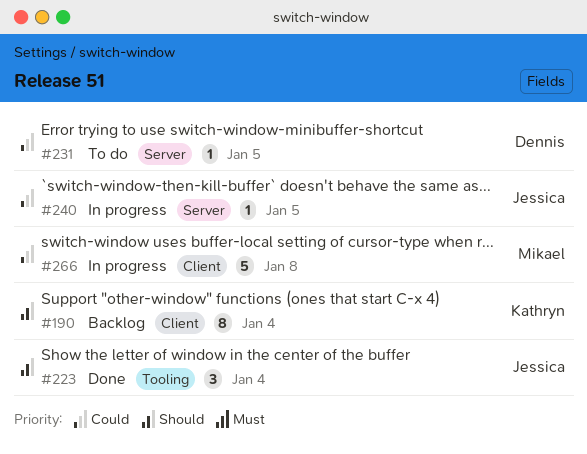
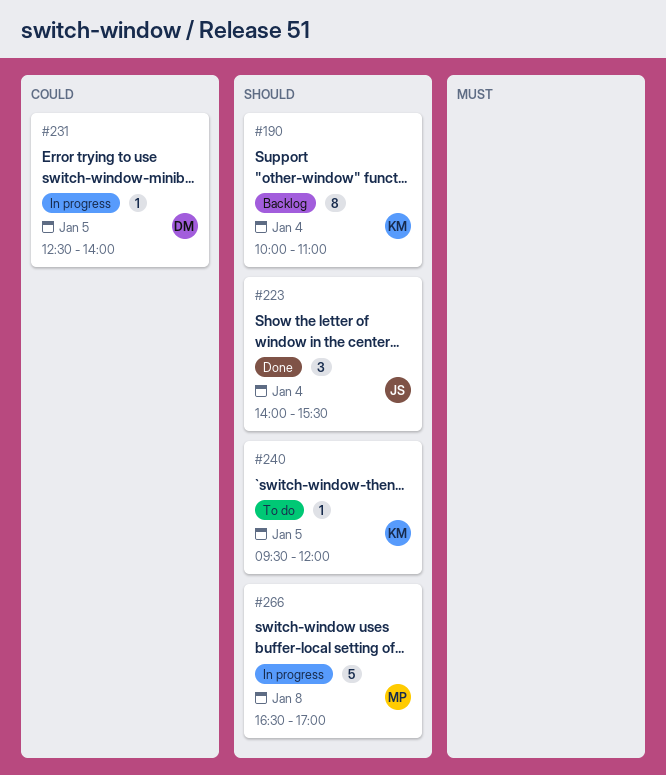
#231, status: To do -> In progress
#240, status: In progress -> To do
#240, owner: Jessica -> Kathryn
#240, priority: Could -> Should
#266, priority: Could -> Should

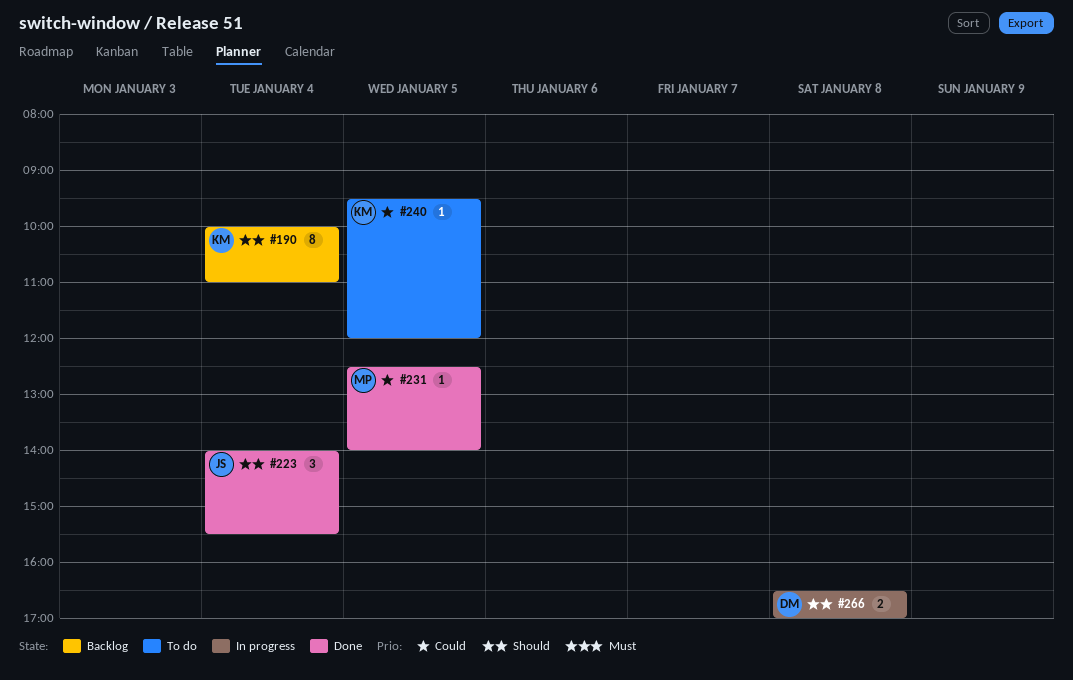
#231, status: In progress -> Done
#231, owner: DM -> MP
#240, priority: Should -> Could
#266, owner: MP -> DM
#266, estimate: 5 -> 2

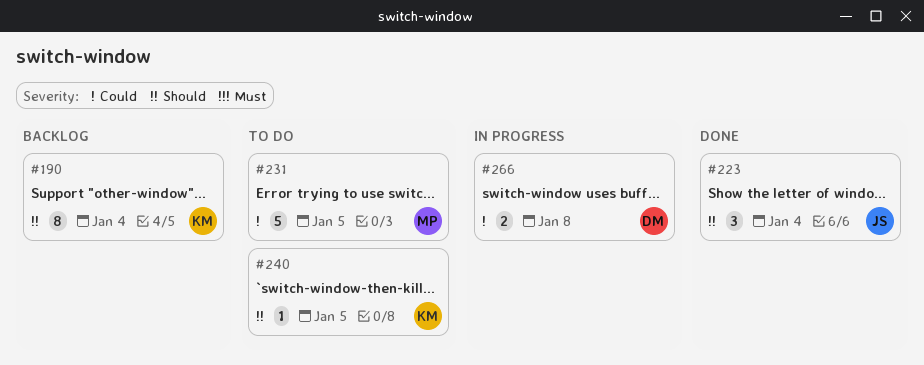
#231, status: Done -> To do
#231, estimate: 1 -> 5
#240, priority: Could -> Should
#266, priority: Should -> Could

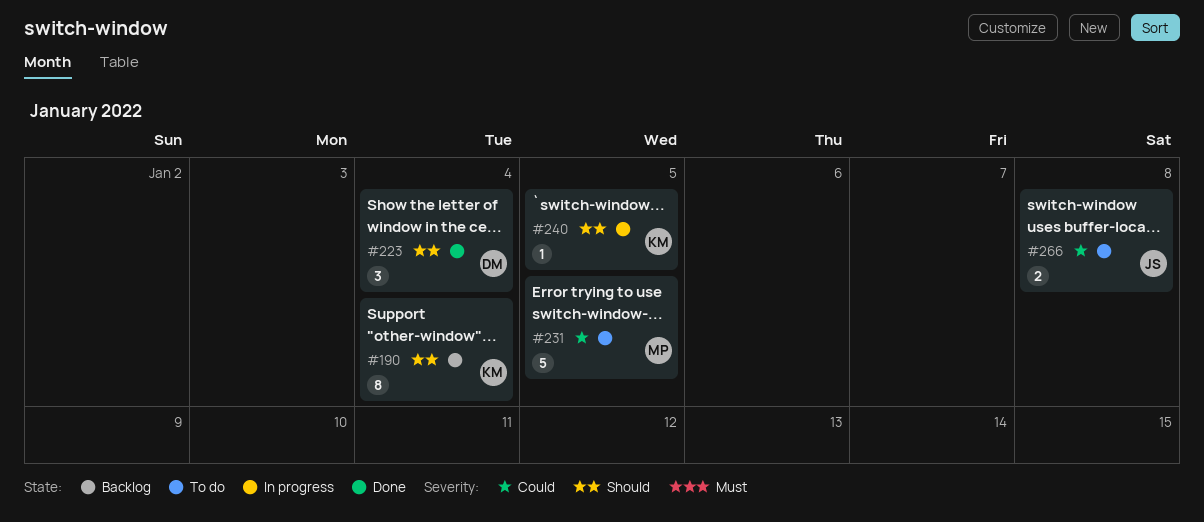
#223, owner: JS -> DM
#240, status: To do -> In progress
#266, status: In progress -> To do
#266, owner: DM -> JS

